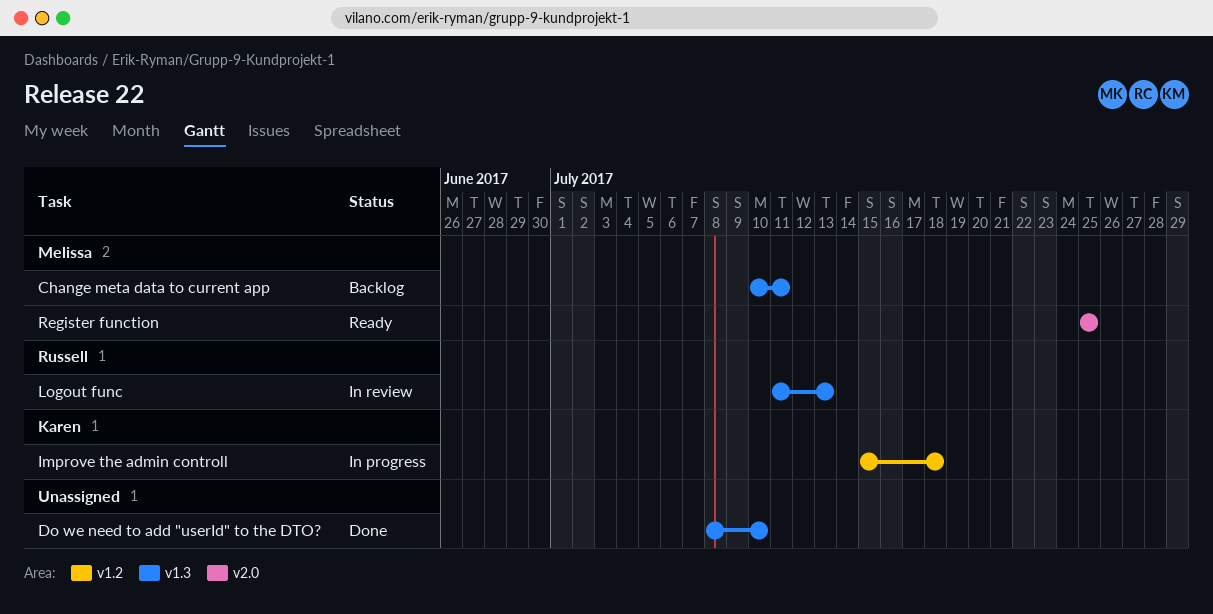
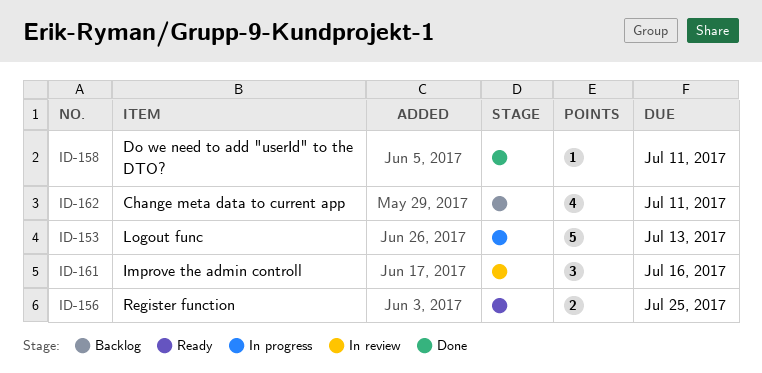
Do we need to add "userId" to the DTO?, due: Jul 10 -> Jul 11
Improve the admin controll, status: In progress -> In review
Improve the admin controll, due: Jul 18 -> Jul 16
Logout func, status: In review -> In progress

